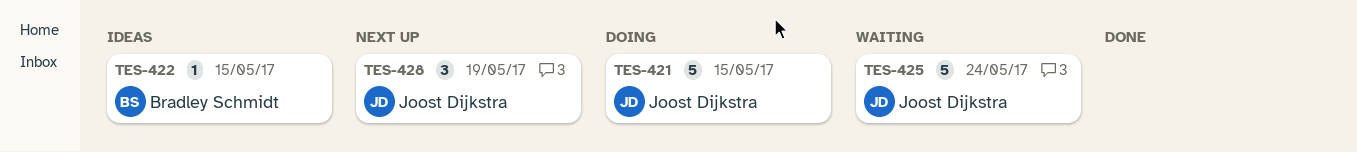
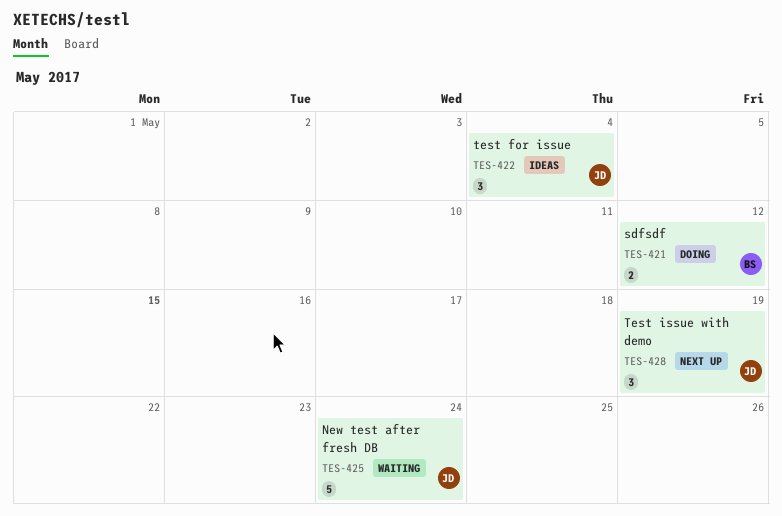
TES-421, owner: Joost Dijkstra -> Bradley Schmidt
TES-421, estimate: 5 -> 2
TES-421, due: May 15 -> May 12
TES-422, owner: Bradley Schmidt -> Joost Dijkstra
TES-422, estimate: 1 -> 3
TES-422, due: May 15 -> May 4

